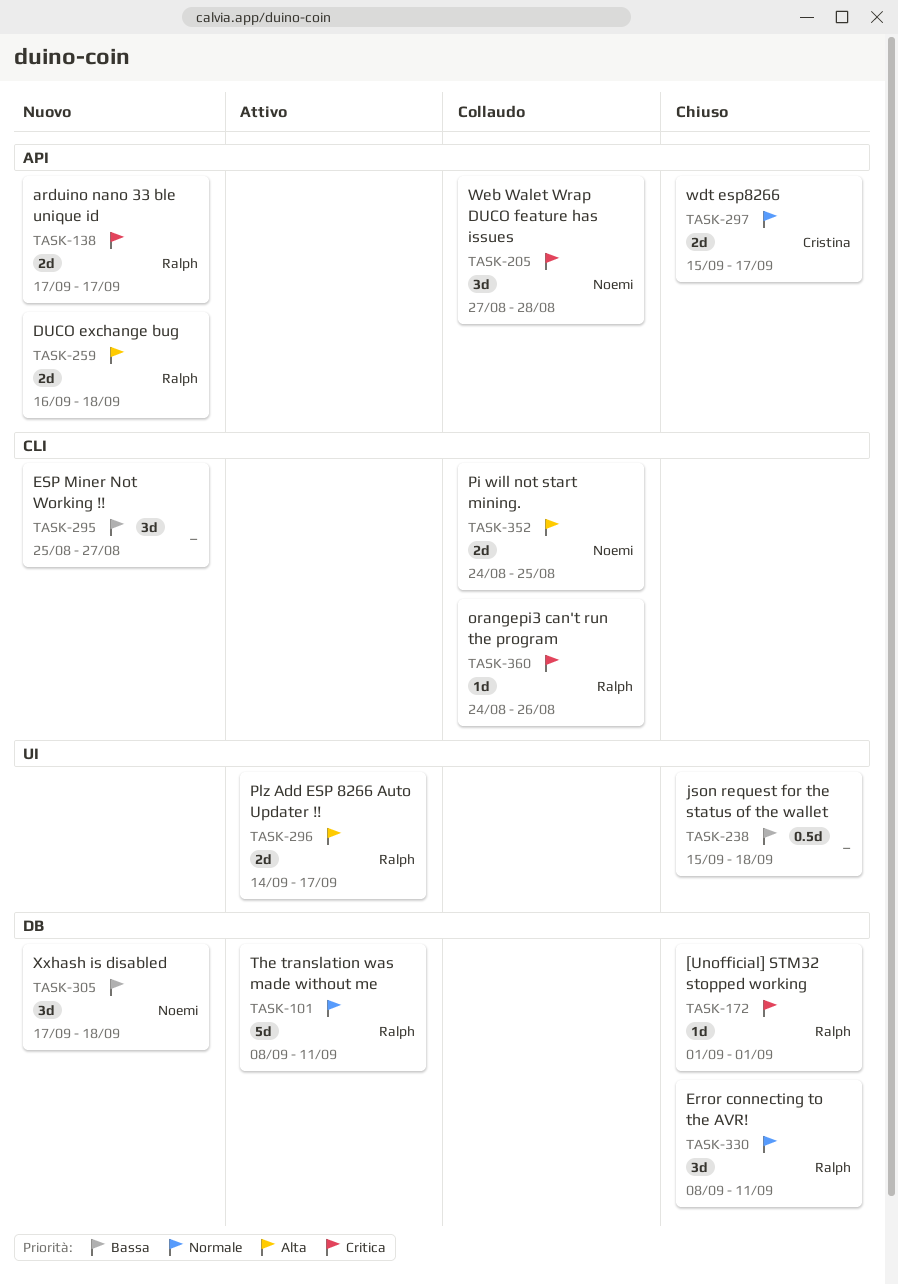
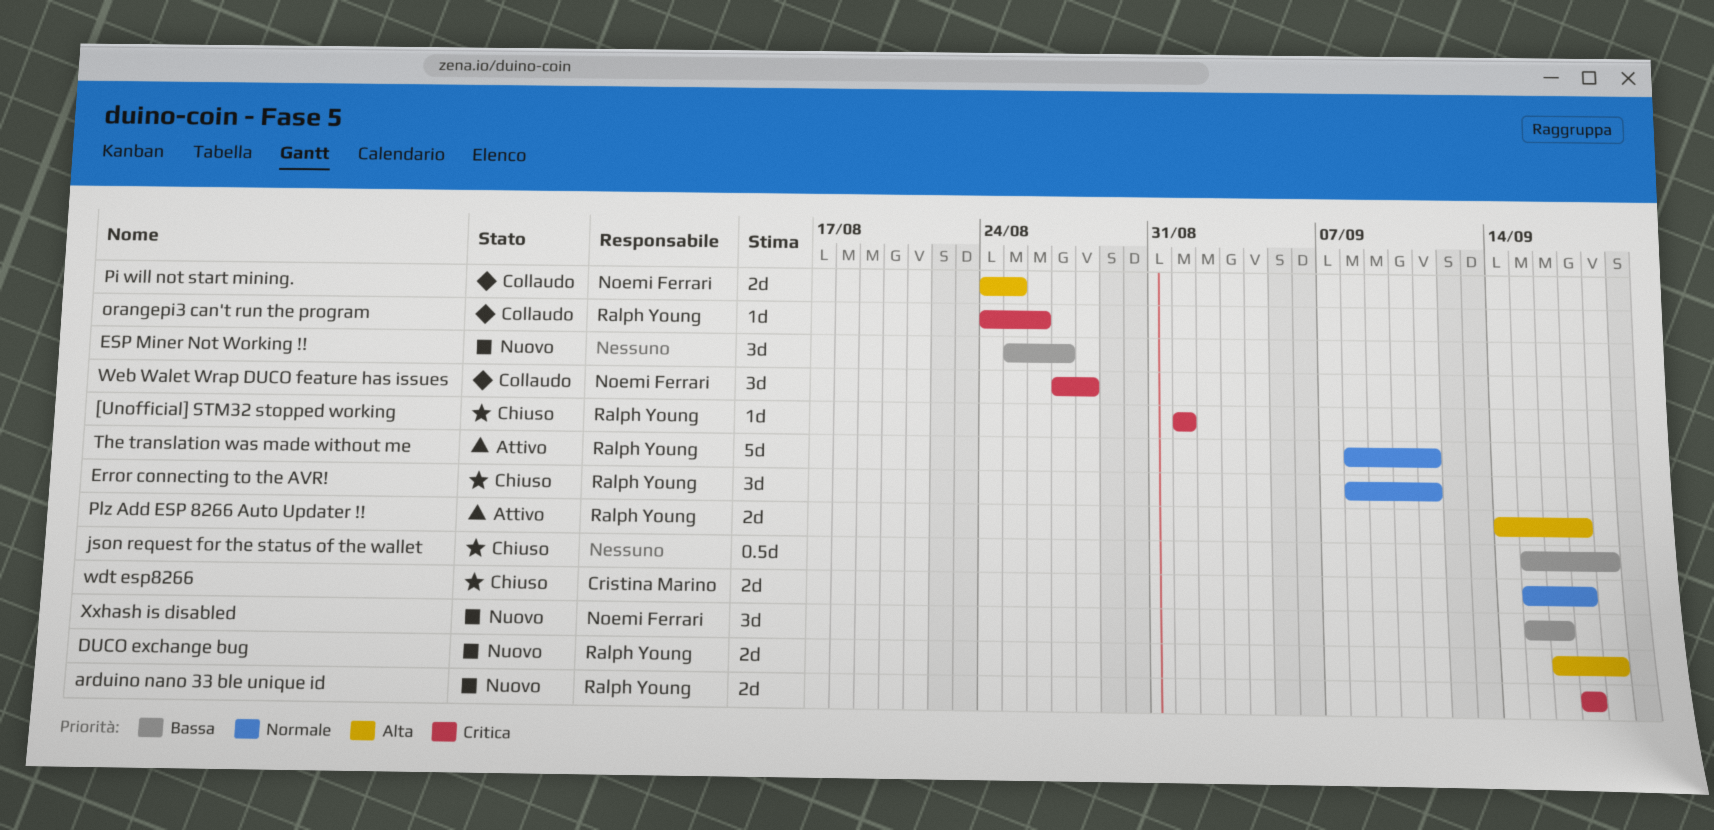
Xxhash is disabled, start: Sep 17 -> Sep 15
Xxhash is disabled, due: Sep 18 -> Sep 16

